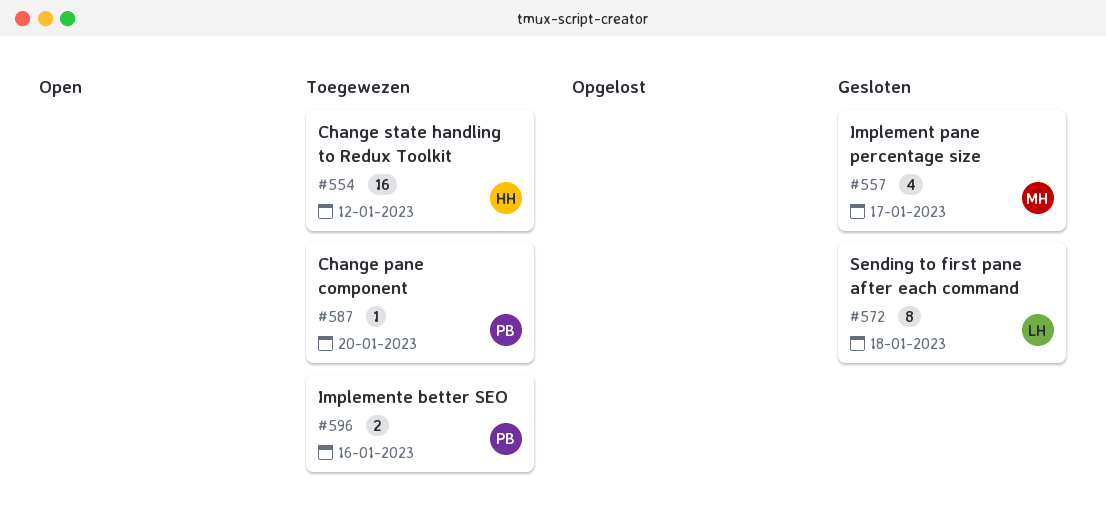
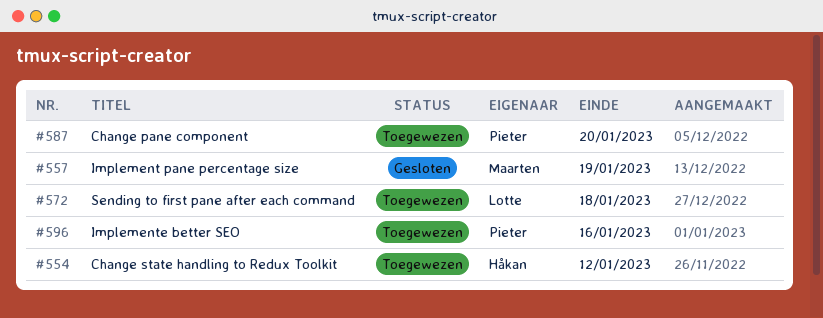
#557, due: Jan 17 -> Jan 19
#572, status: Gesloten -> Toegewezen

